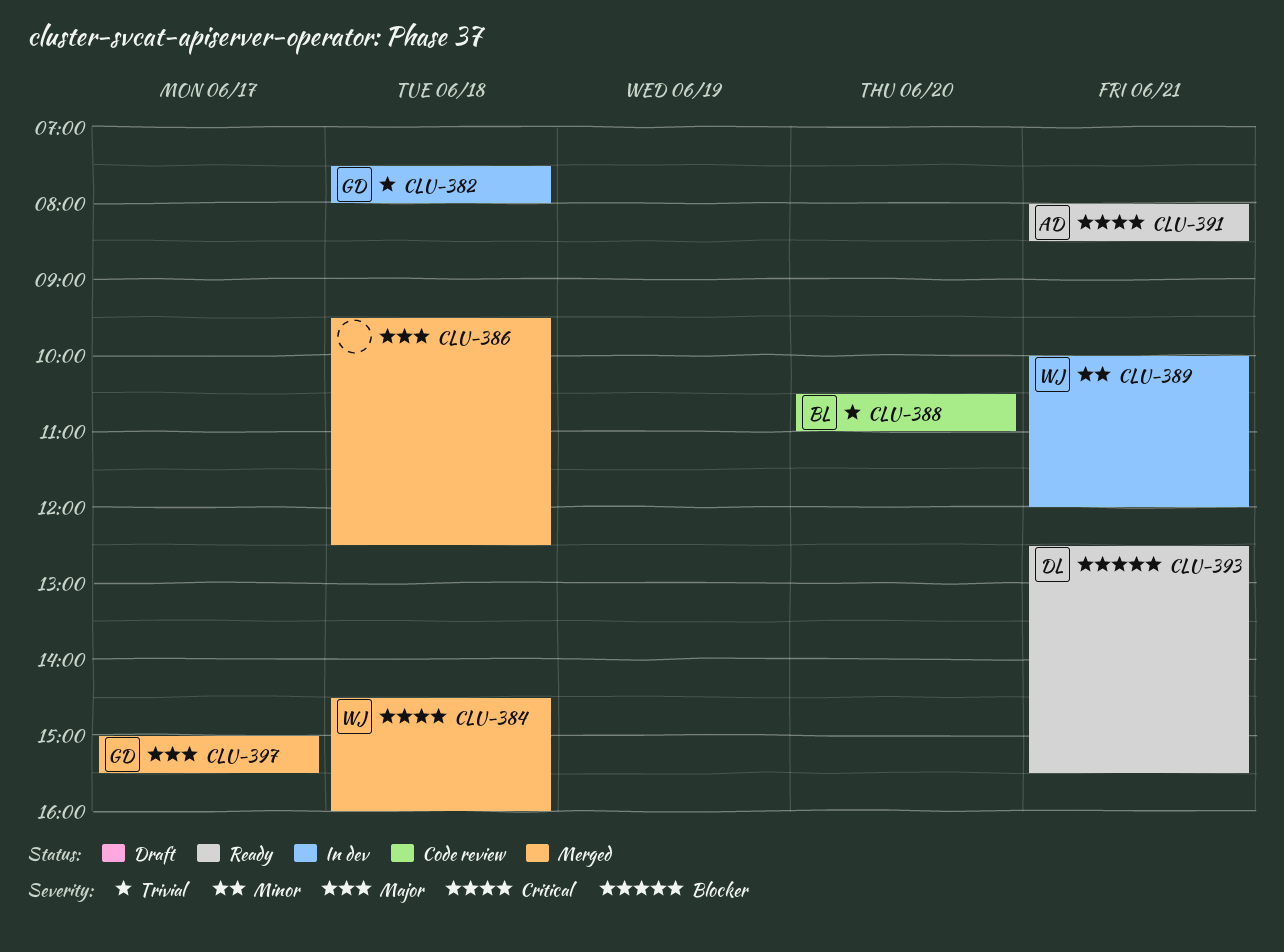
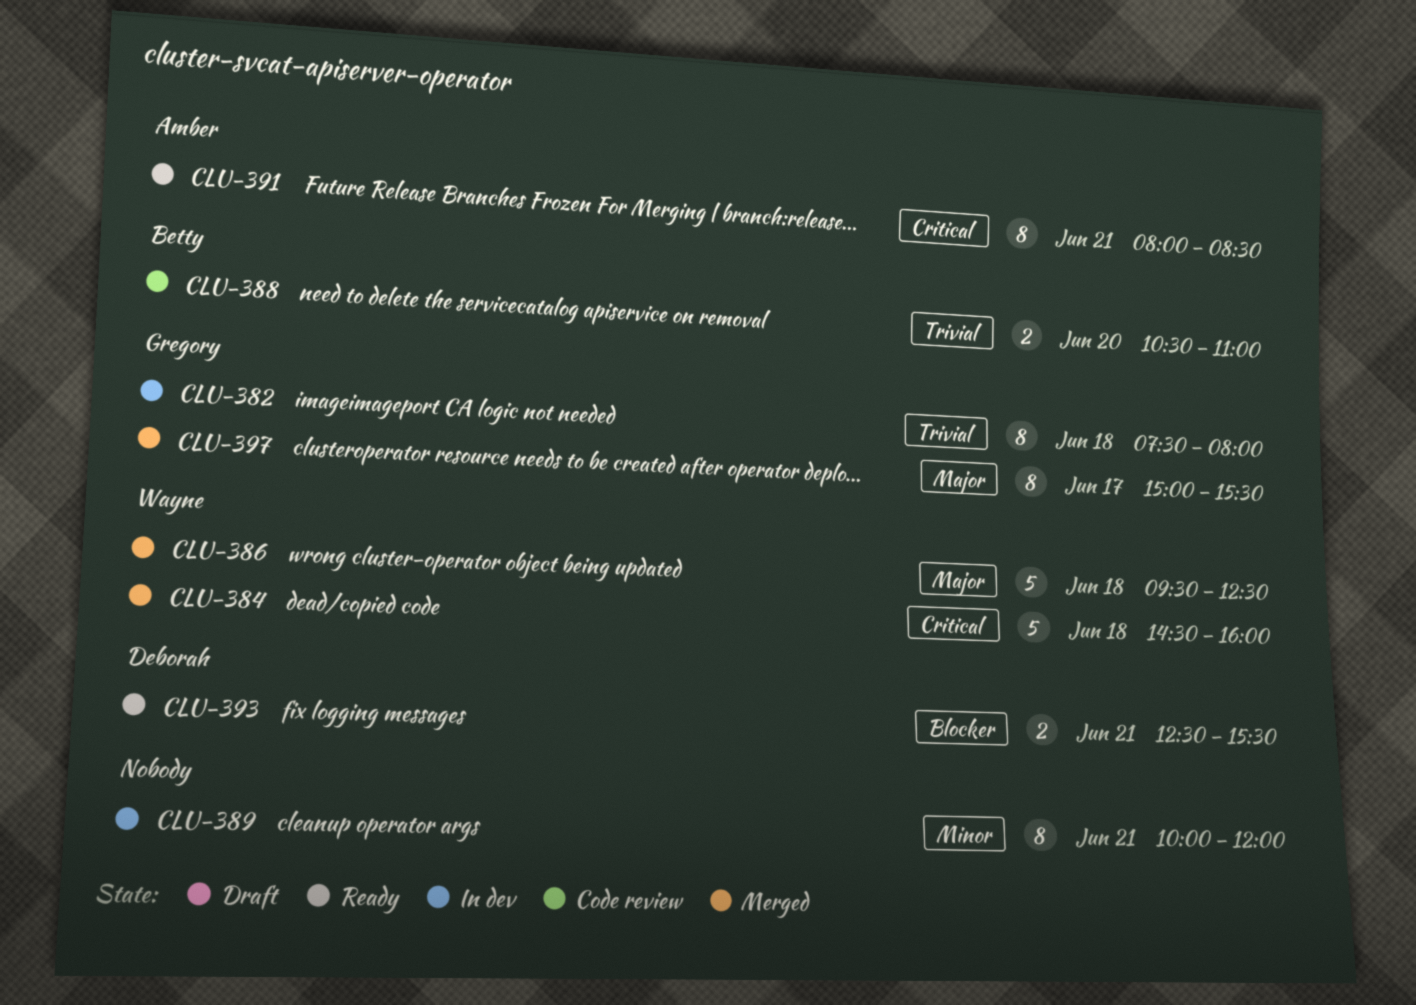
CLU-386, owner: none -> Wayne
CLU-389, owner: Wayne -> none

